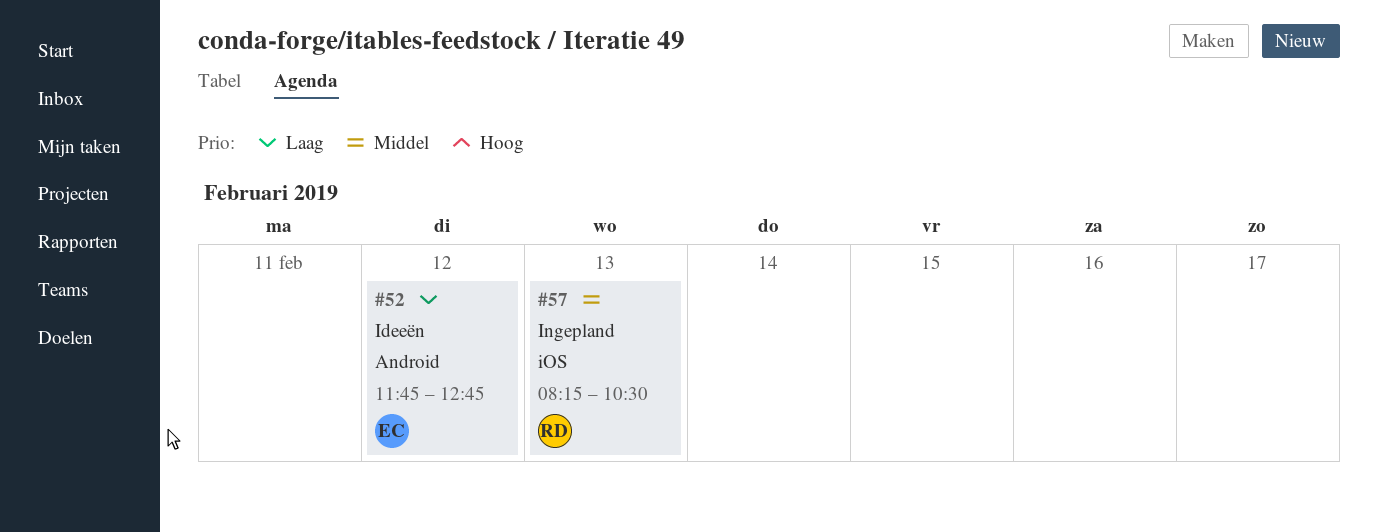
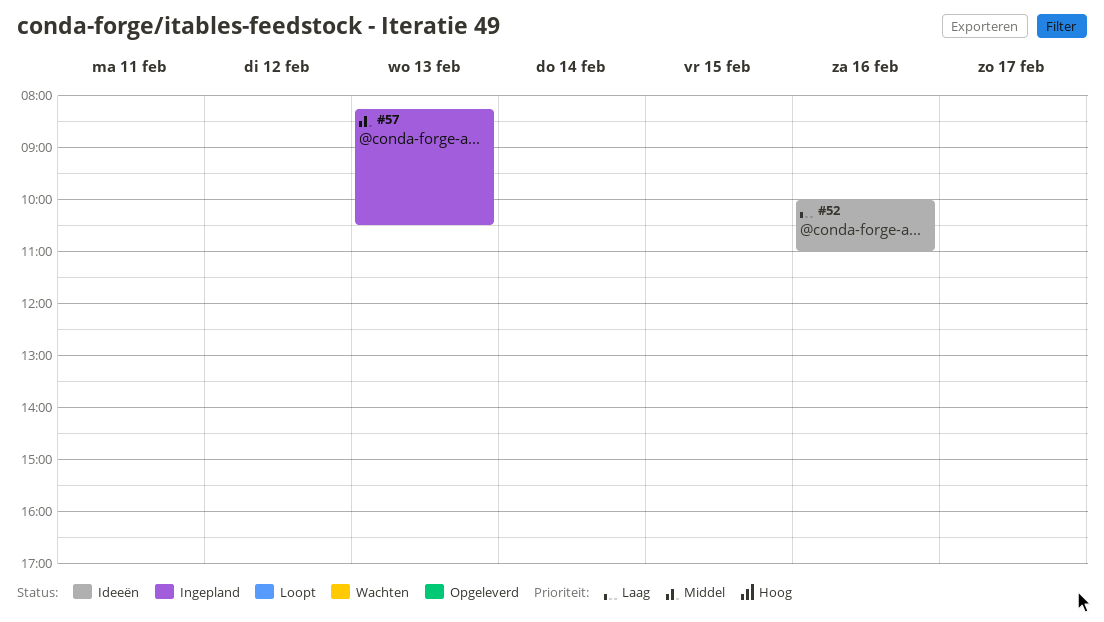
#52, day: Feb 12 -> Feb 16
#52, begins: 11:45 -> 10:00
#52, ends: 12:45 -> 11:00

